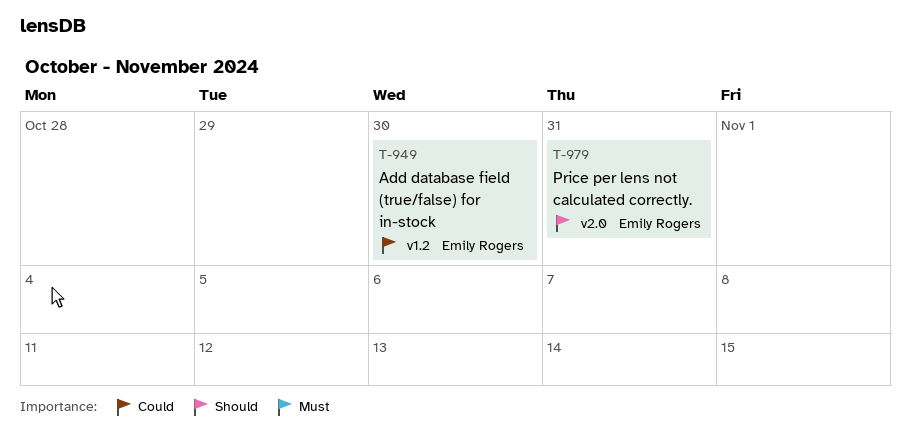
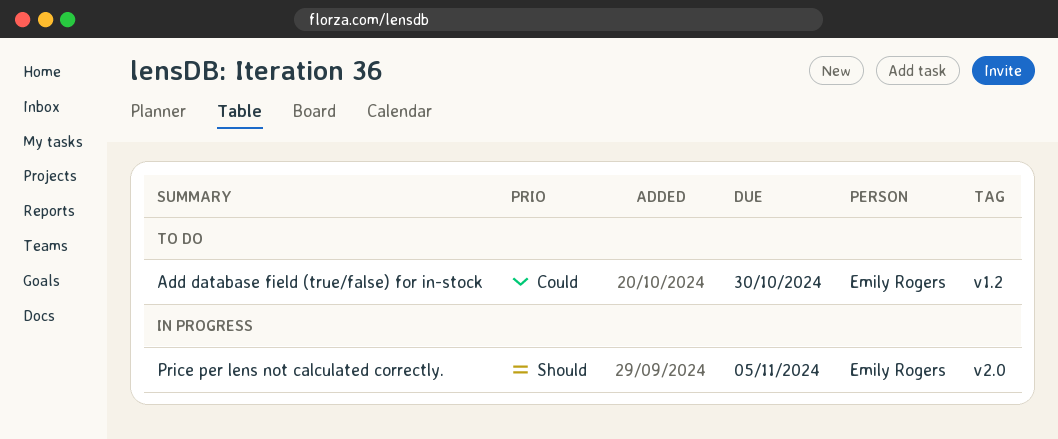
Price per lens not calculated correctly., due: Oct 31 -> Nov 5

